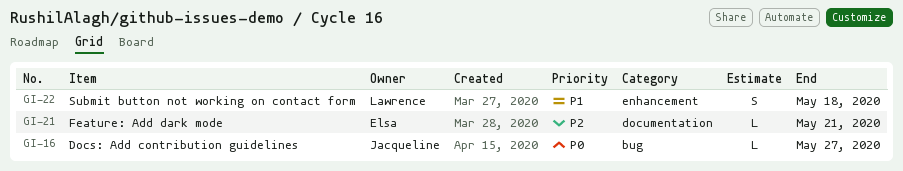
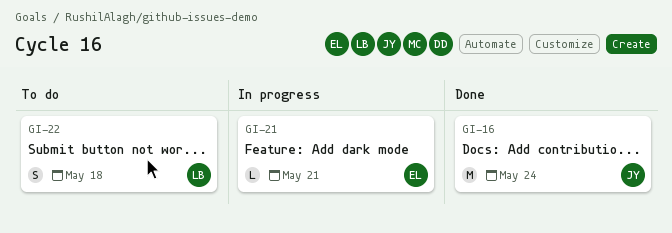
GI-16, estimate: L -> M
GI-16, due: May 27 -> May 24

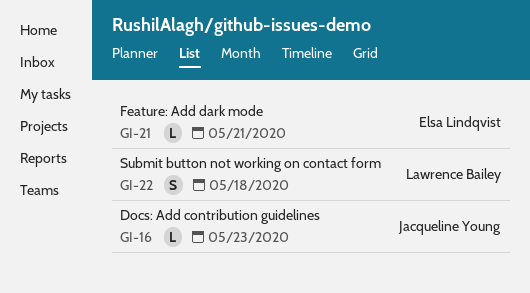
GI-16, estimate: M -> L
GI-16, due: May 24 -> May 23

